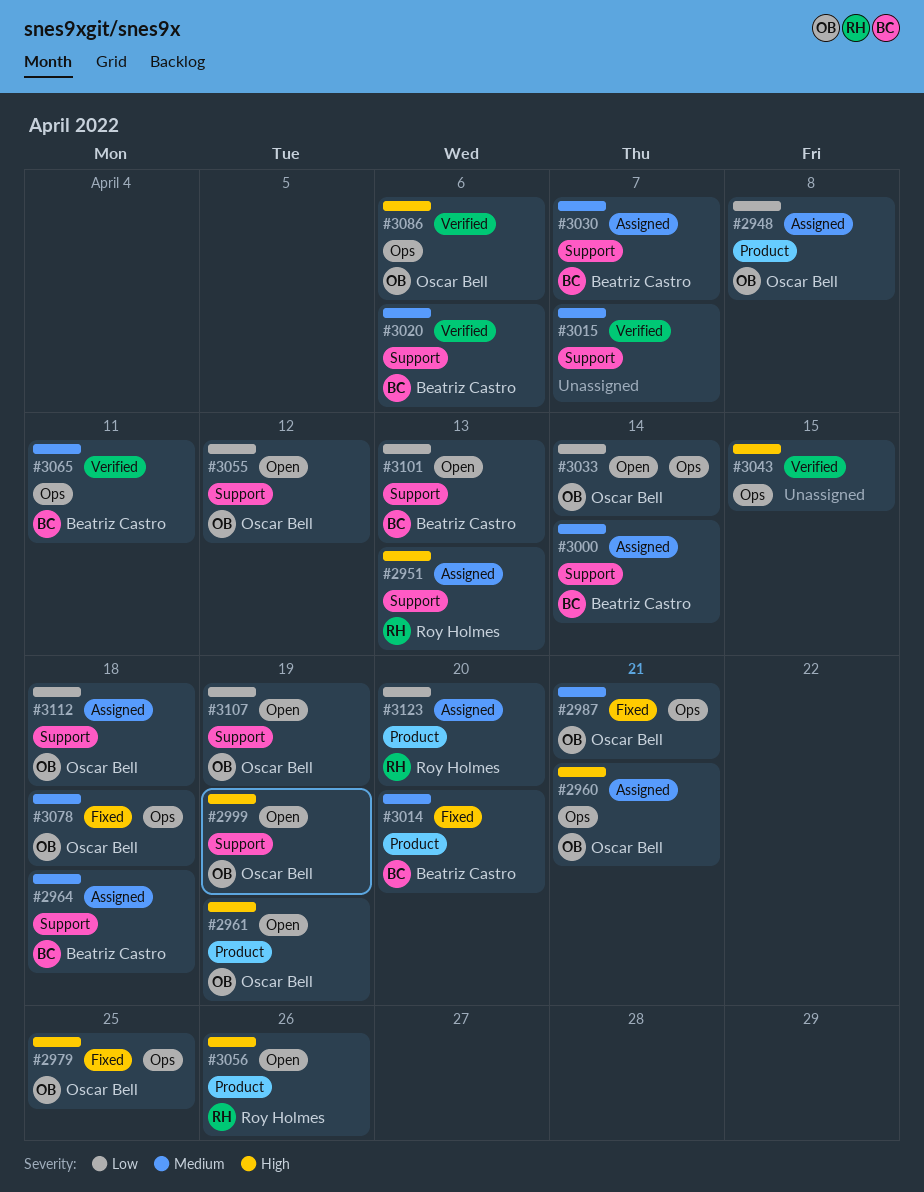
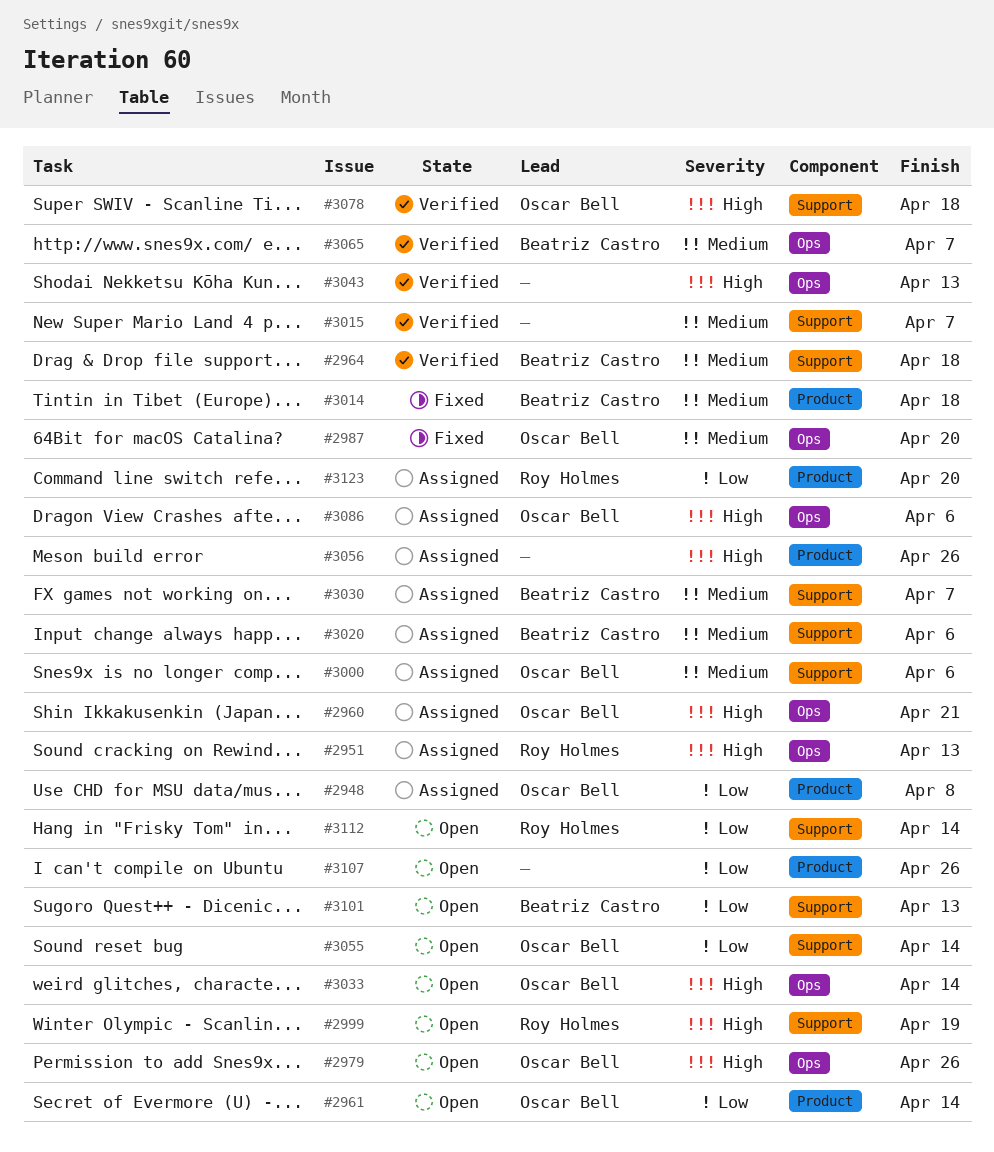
#2951, label: Support -> Ops
#2961, priority: High -> Low
#2961, due: Apr 19 -> Apr 14
#2964, status: Assigned -> Verified
#2979, status: Fixed -> Open
#2979, due: Apr 25 -> Apr 26
#2987, due: Apr 21 -> Apr 20
#2999, owner: Oscar Bell -> Roy Holmes
#3000, owner: Beatriz Castro -> Oscar Bell
#3000, due: Apr 14 -> Apr 6
#3014, due: Apr 20 -> Apr 18
#3020, status: Verified -> Assigned
#3033, priority: Low -> High
#3043, due: Apr 15 -> Apr 13
#3055, due: Apr 12 -> Apr 14
#3056, status: Open -> Assigned
#3056, owner: Roy Holmes -> none
#3065, due: Apr 11 -> Apr 7
#3078, status: Fixed -> Verified
#3078, priority: Medium -> High
#3078, label: Ops -> Support
#3086, status: Verified -> Assigned
#3107, owner: Oscar Bell -> none
#3107, label: Support -> Product
#3107, due: Apr 19 -> Apr 26
#3112, status: Assigned -> Open
#3112, owner: Oscar Bell -> Roy Holmes
#3112, due: Apr 18 -> Apr 14

